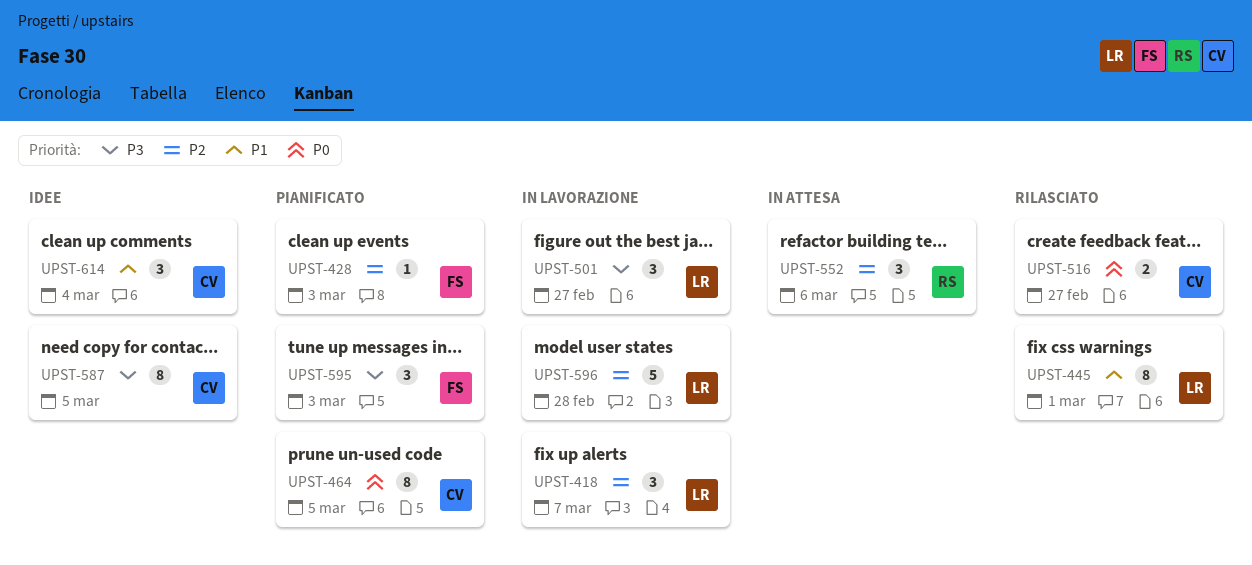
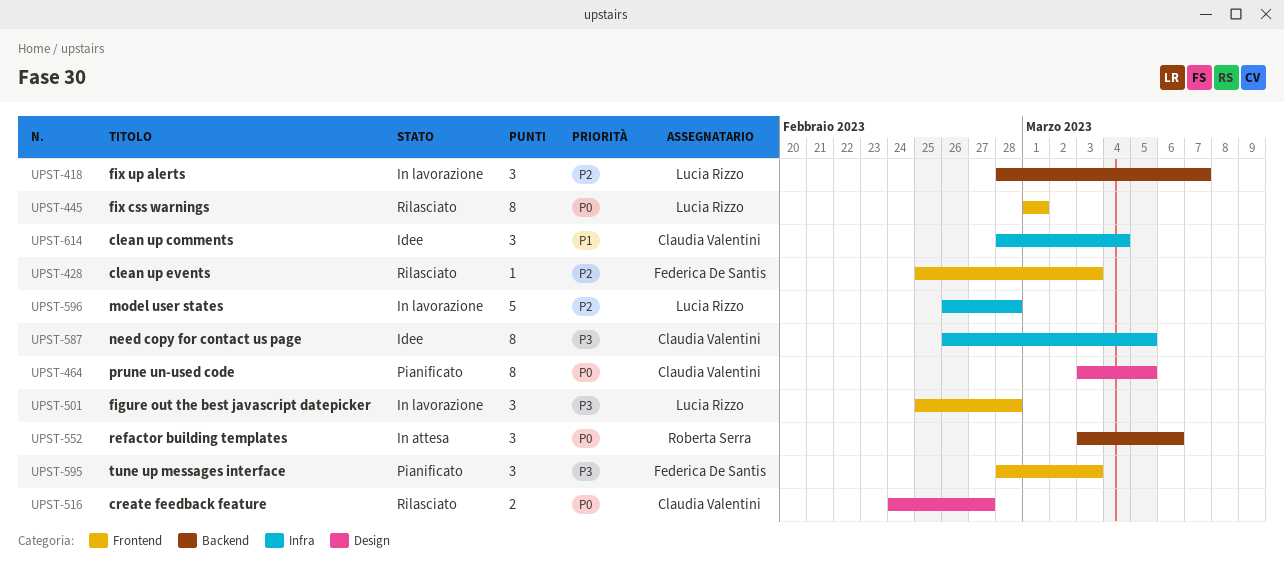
UPST-428, status: Pianificato -> Rilasciato
UPST-445, priority: P1 -> P0
UPST-501, due: Feb 27 -> Feb 28
UPST-552, priority: P2 -> P0

